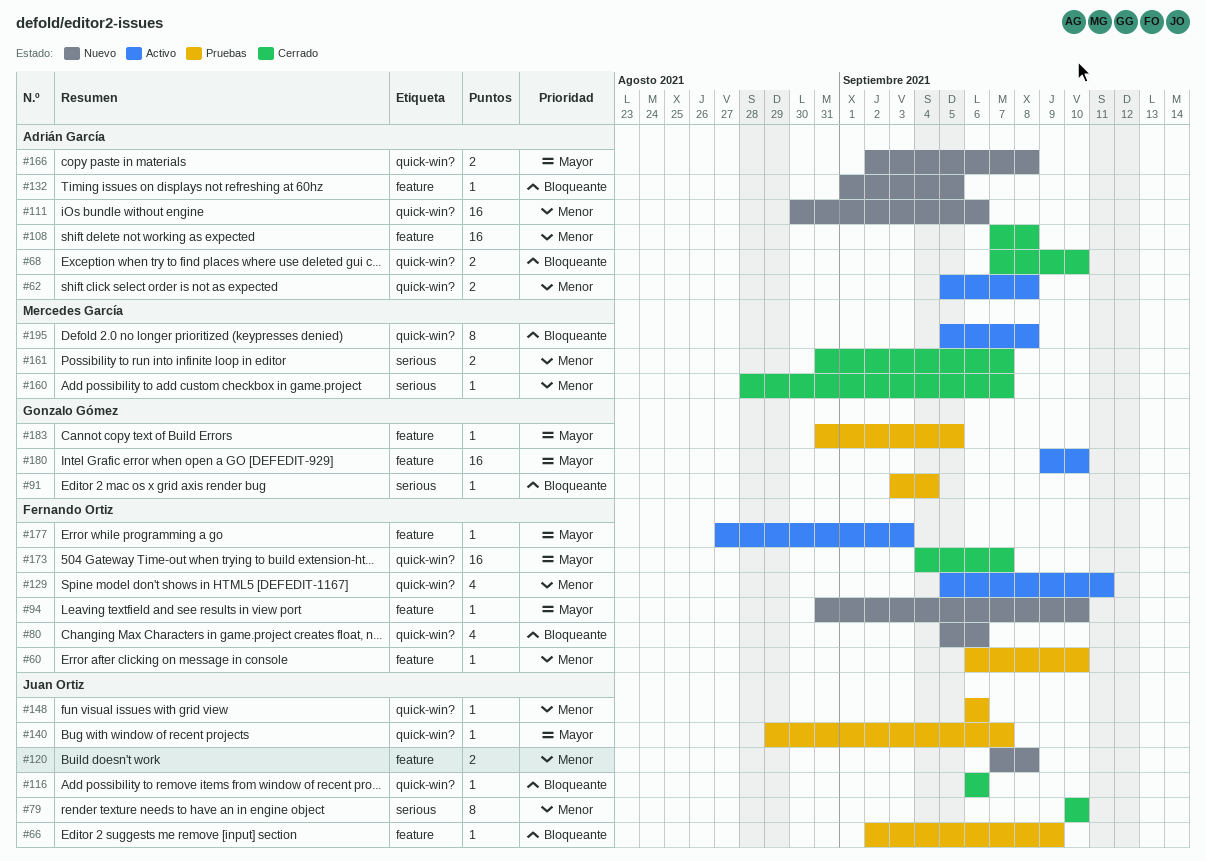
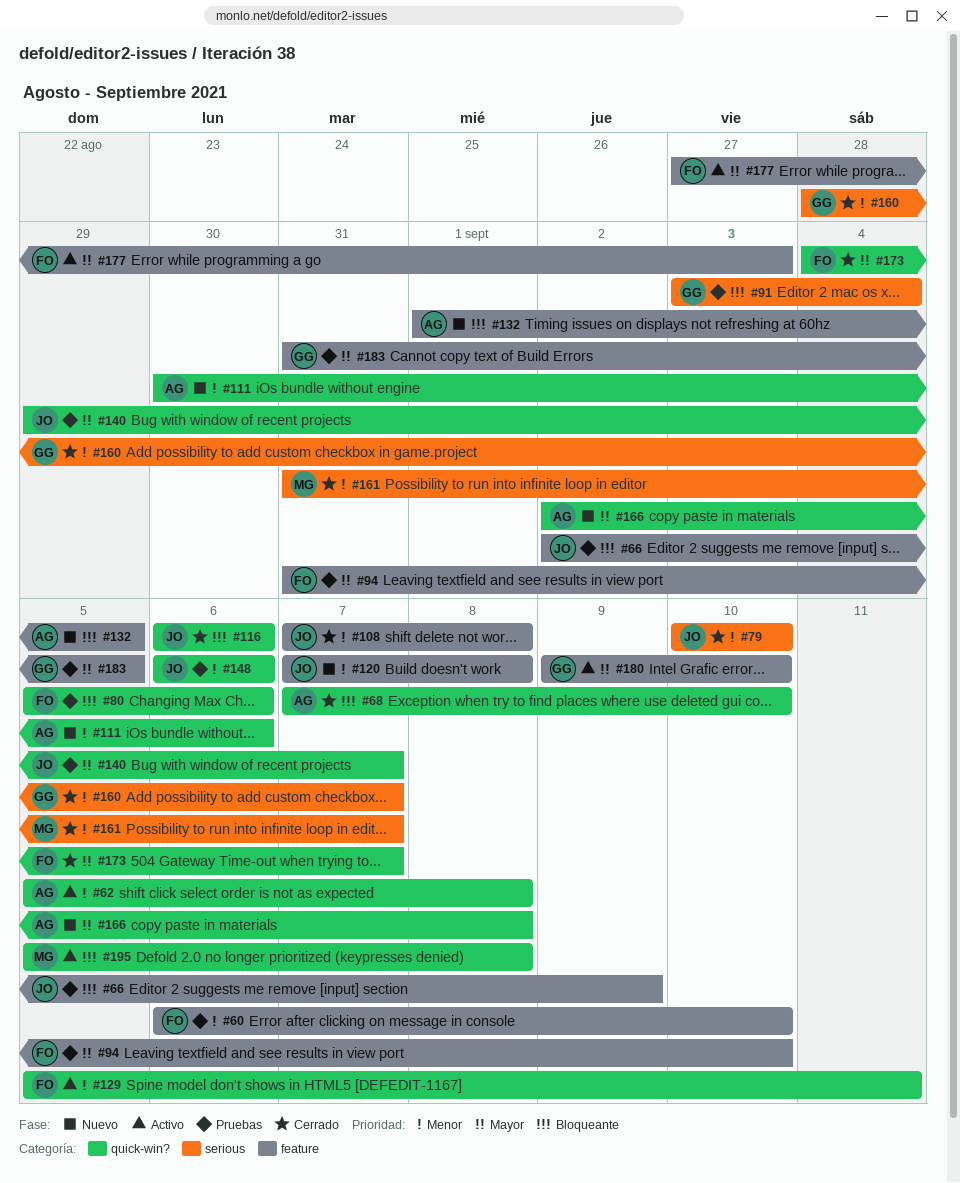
#80, status: Nuevo -> Pruebas
#94, status: Nuevo -> Pruebas
#108, owner: Adrián García -> Juan Ortiz
#160, owner: Mercedes García -> Gonzalo Gómez

